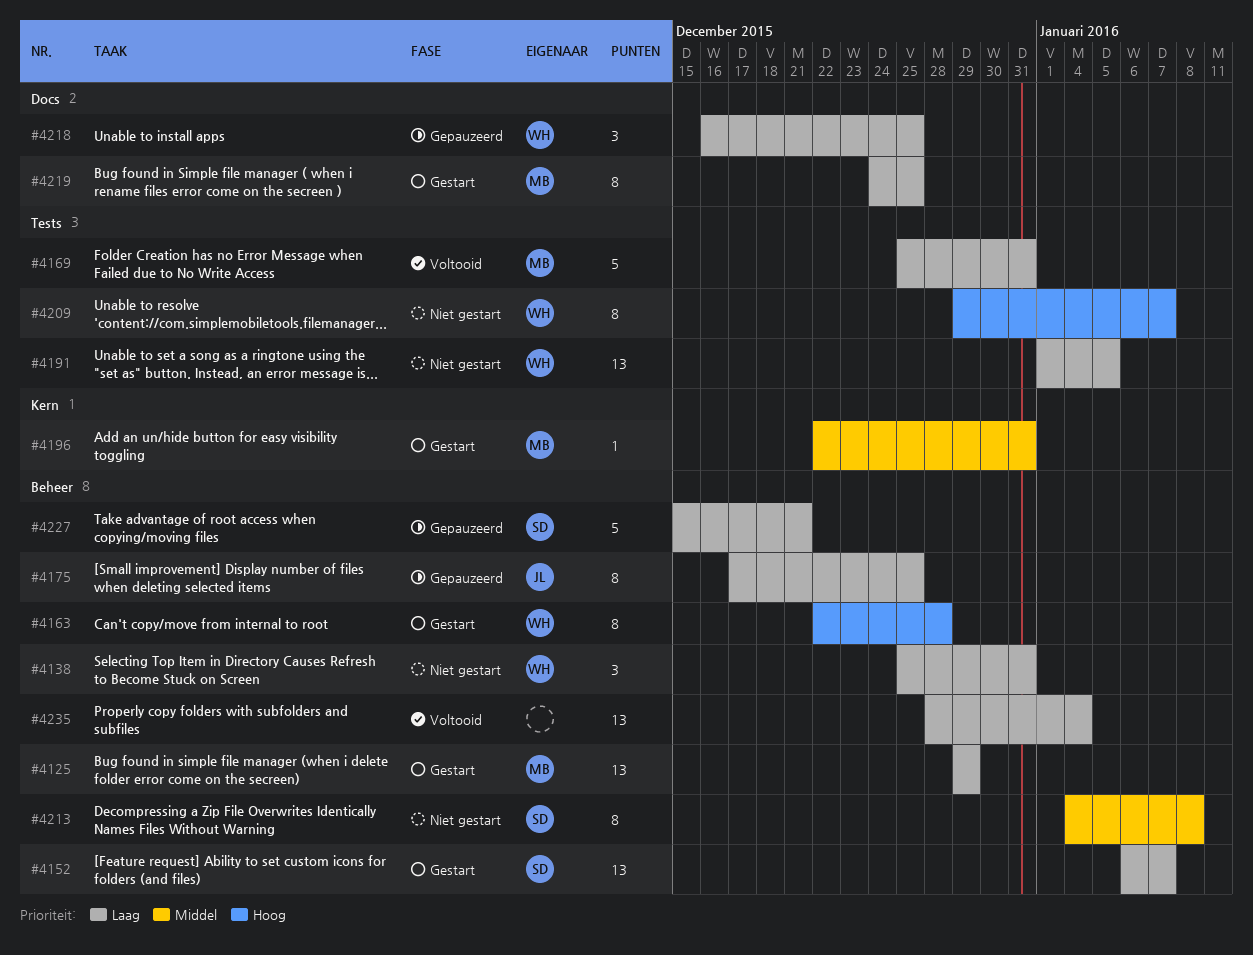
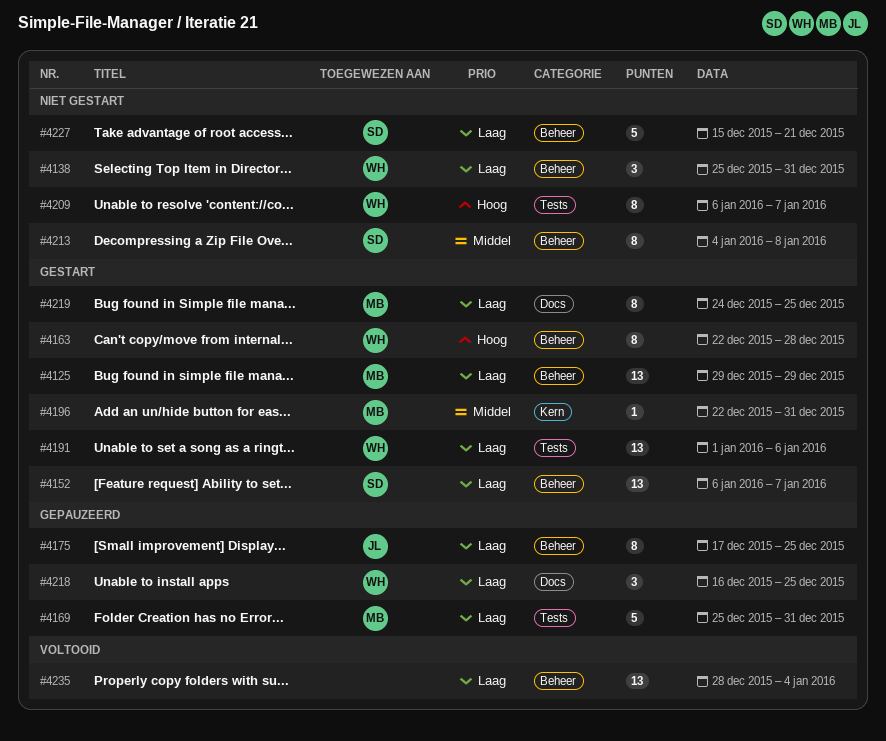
#4169, status: Voltooid -> Gepauzeerd
#4191, status: Niet gestart -> Gestart
#4191, due: Jan 5 -> Jan 6
#4209, start: Dec 29 -> Jan 6
#4227, status: Gepauzeerd -> Niet gestart

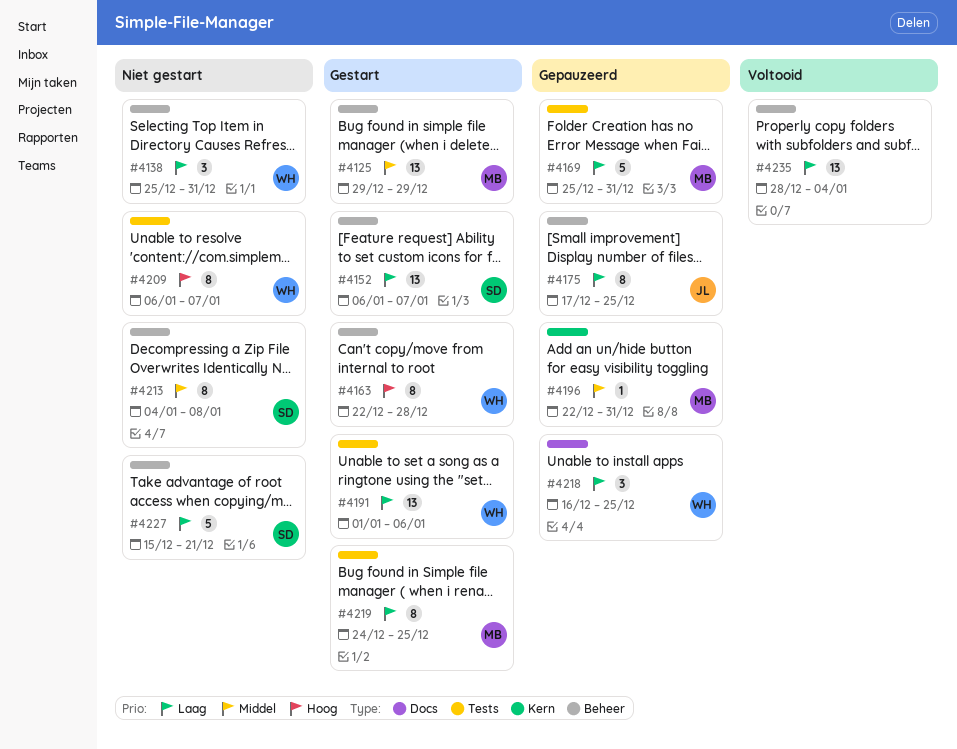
#4125, priority: Laag -> Middel
#4196, status: Gestart -> Gepauzeerd
#4219, label: Docs -> Tests

